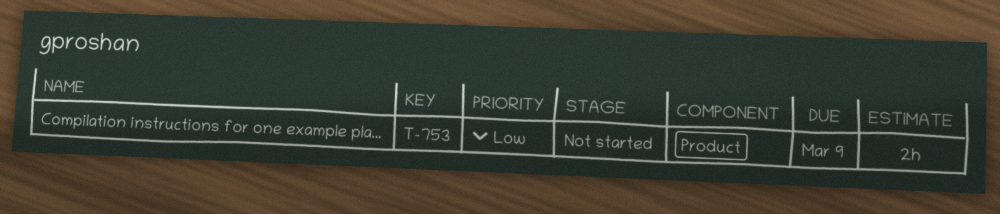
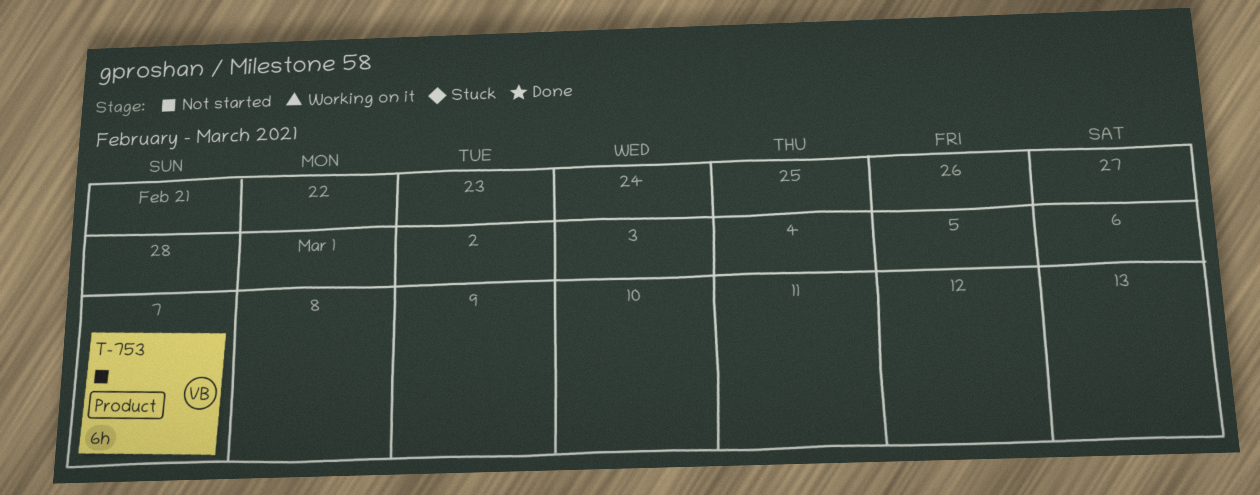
T-753, estimate: 2h -> 6h
T-753, due: Mar 9 -> Mar 7

